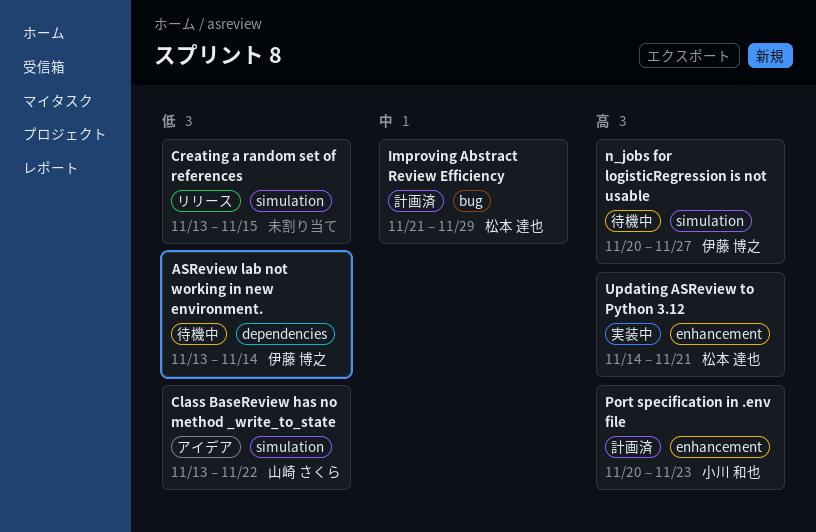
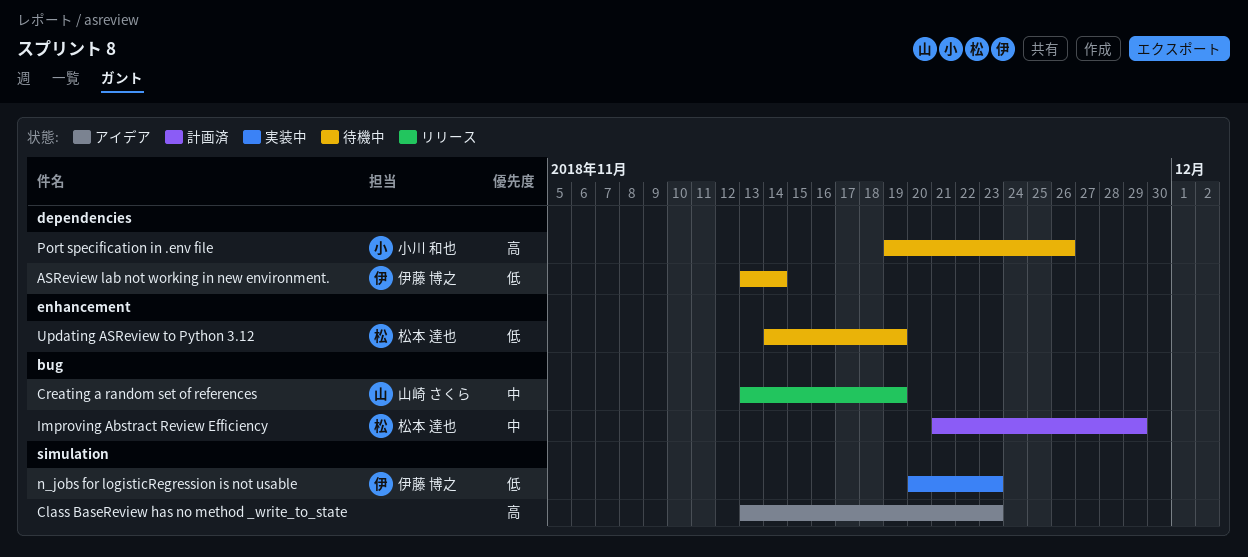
Class BaseReview has no method _write_to_state, owner: 山崎 さくら -> none
Class BaseReview has no method _write_to_state, priority: 低 -> 高
Class BaseReview has no method _write_to_state, due: Nov 22 -> Nov 23
Creating a random set of references, owner: none -> 山崎 さくら
Creating a random set of references, priority: 低 -> 中
Creating a random set of references, label: simulation -> bug
Creating a random set of references, due: Nov 15 -> Nov 19
n_jobs for logisticRegression is not usable, status: 待機中 -> 実装中
n_jobs for logisticRegression is not usable, priority: 高 -> 低
n_jobs for logisticRegression is not usable, due: Nov 27 -> Nov 23
Port specification in .env file, status: 計画済 -> 待機中
Port specification in .env file, label: enhancement -> dependencies
Port specification in .env file, start: Nov 20 -> Nov 19
Port specification in .env file, due: Nov 23 -> Nov 26
Updating ASReview to Python 3.12, status: 実装中 -> 待機中
Updating ASReview to Python 3.12, priority: 高 -> 低
Updating ASReview to Python 3.12, due: Nov 21 -> Nov 19

